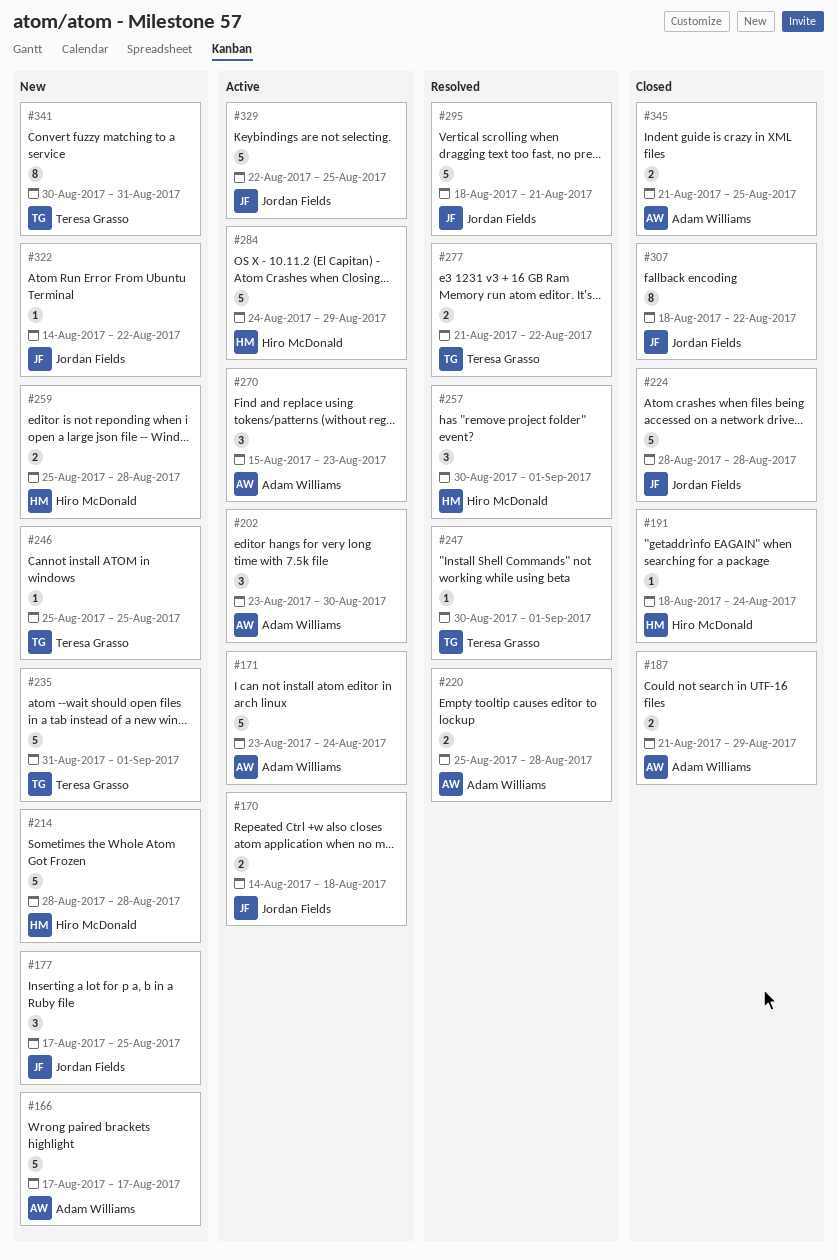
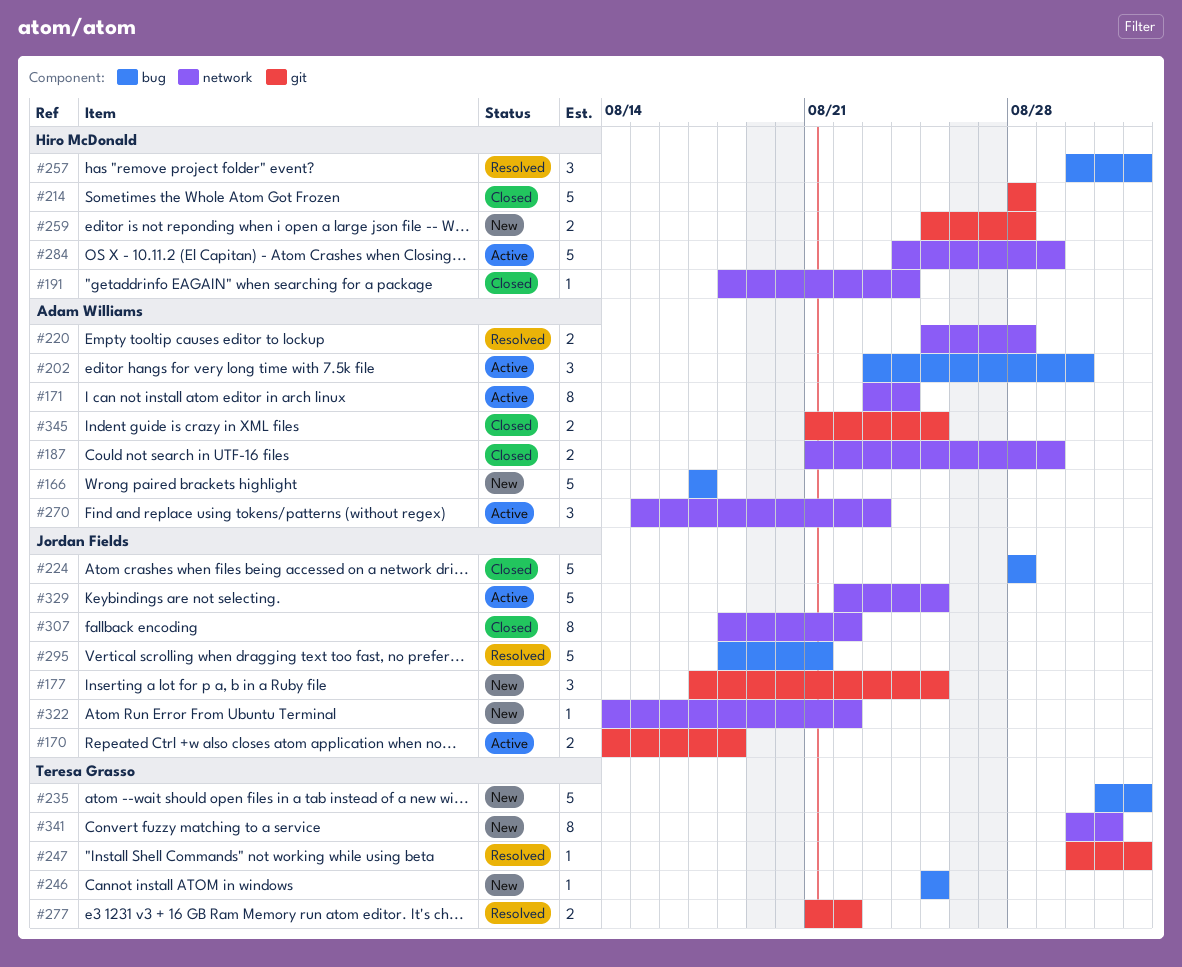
#171, estimate: 5 -> 8
#214, status: New -> Closed

